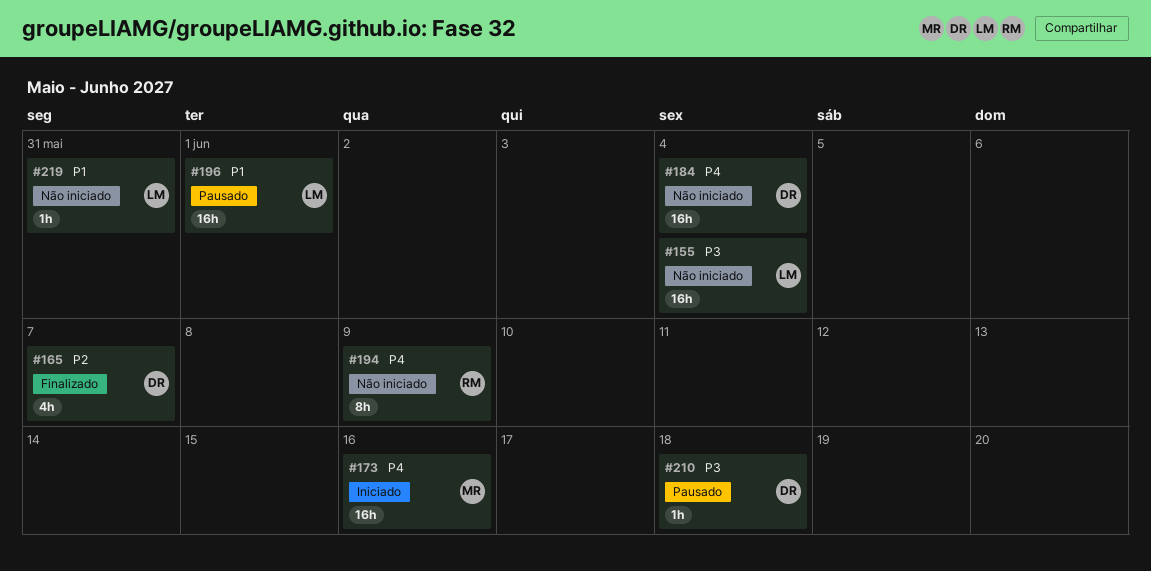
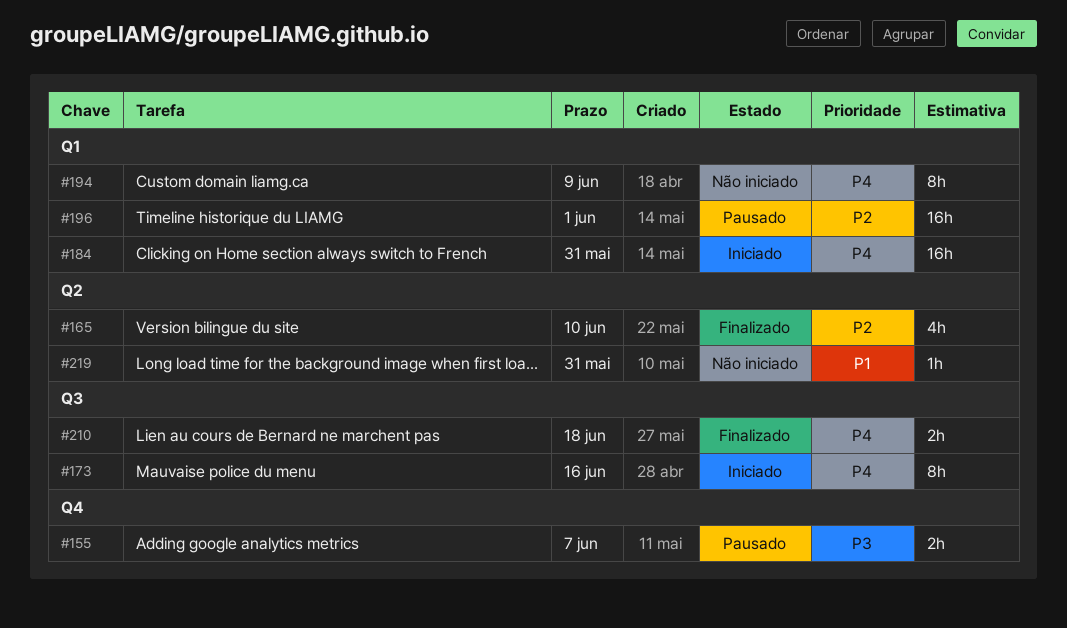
#155, status: Não iniciado -> Pausado
#155, estimate: 16h -> 2h
#155, due: Jun 4 -> Jun 7
#165, due: Jun 7 -> Jun 10
#173, estimate: 16h -> 8h
#184, status: Não iniciado -> Iniciado
#184, due: Jun 4 -> May 31
#196, priority: P1 -> P2
#210, status: Pausado -> Finalizado
#210, priority: P3 -> P4
#210, estimate: 1h -> 2h

